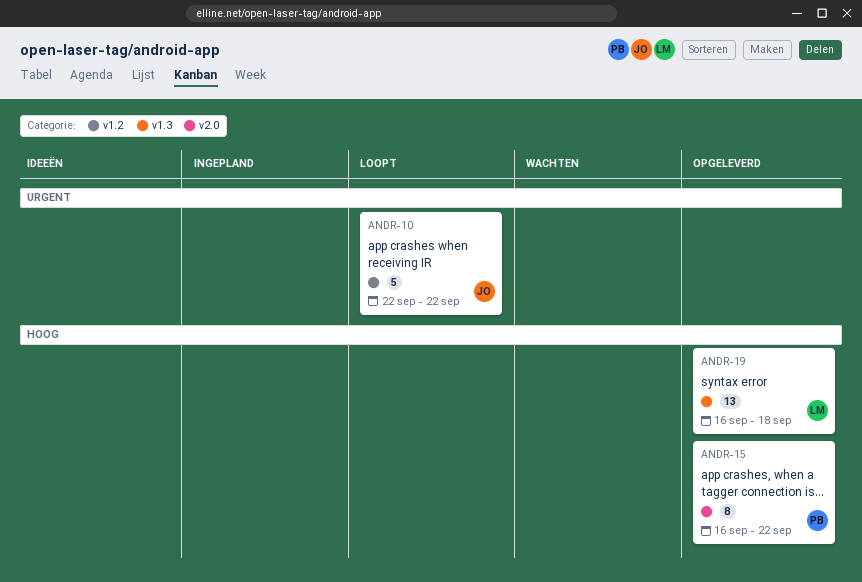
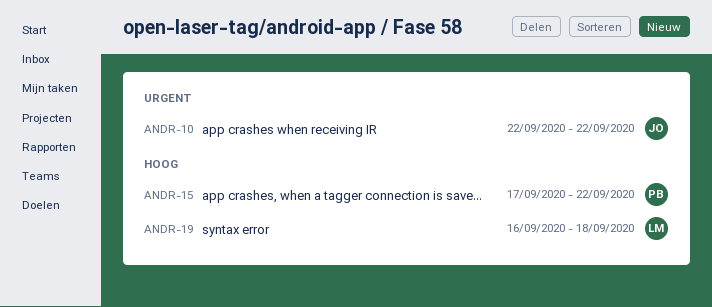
ANDR-15, start: Sep 16 -> Sep 17

